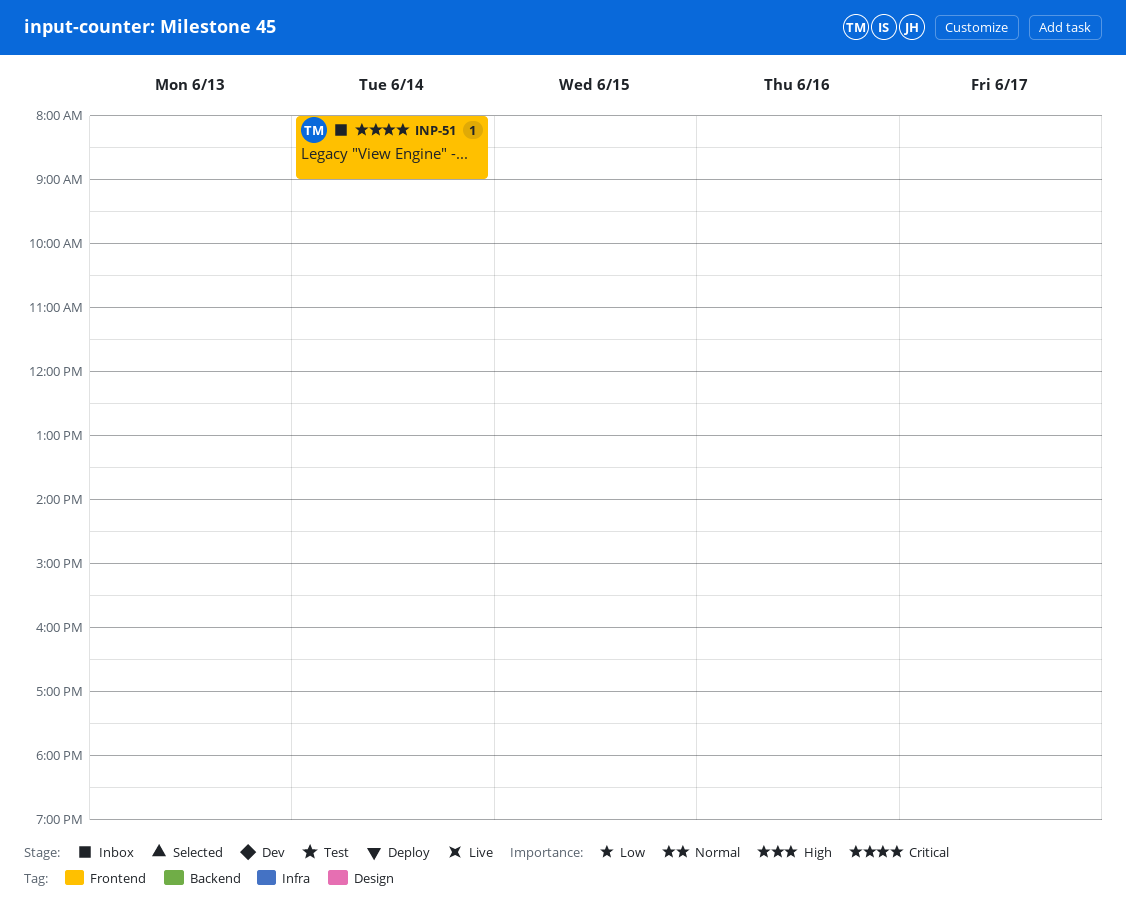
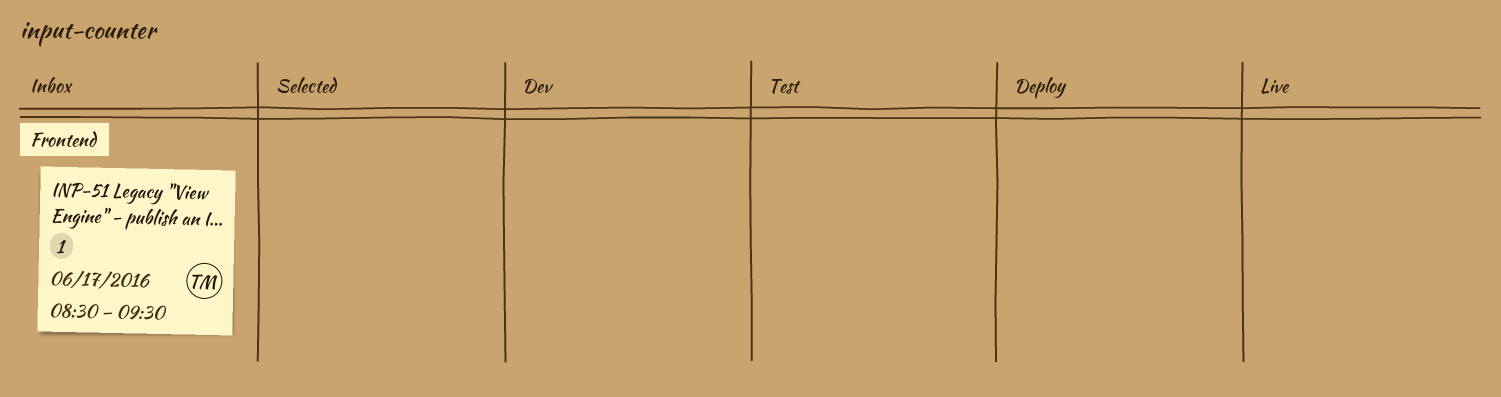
INP-51, day: Jun 14 -> Jun 17
INP-51, begins: 08:00 -> 08:30
INP-51, ends: 09:00 -> 09:30

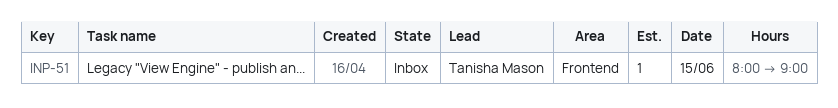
INP-51, day: Jun 17 -> Jun 15
INP-51, begins: 08:30 -> 08:00
INP-51, ends: 09:30 -> 09:00

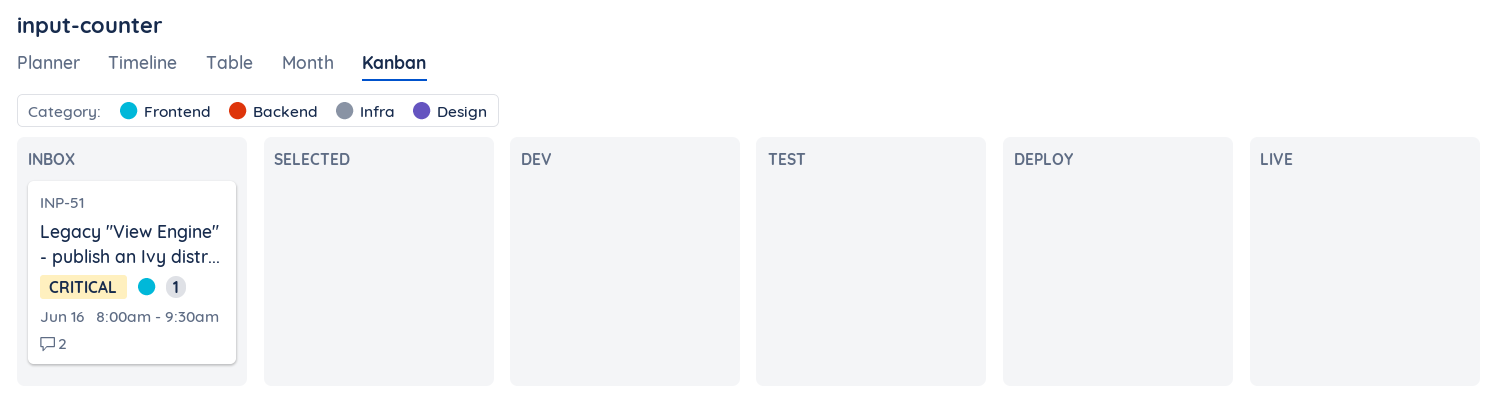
INP-51, day: Jun 15 -> Jun 16
INP-51, ends: 09:00 -> 09:30

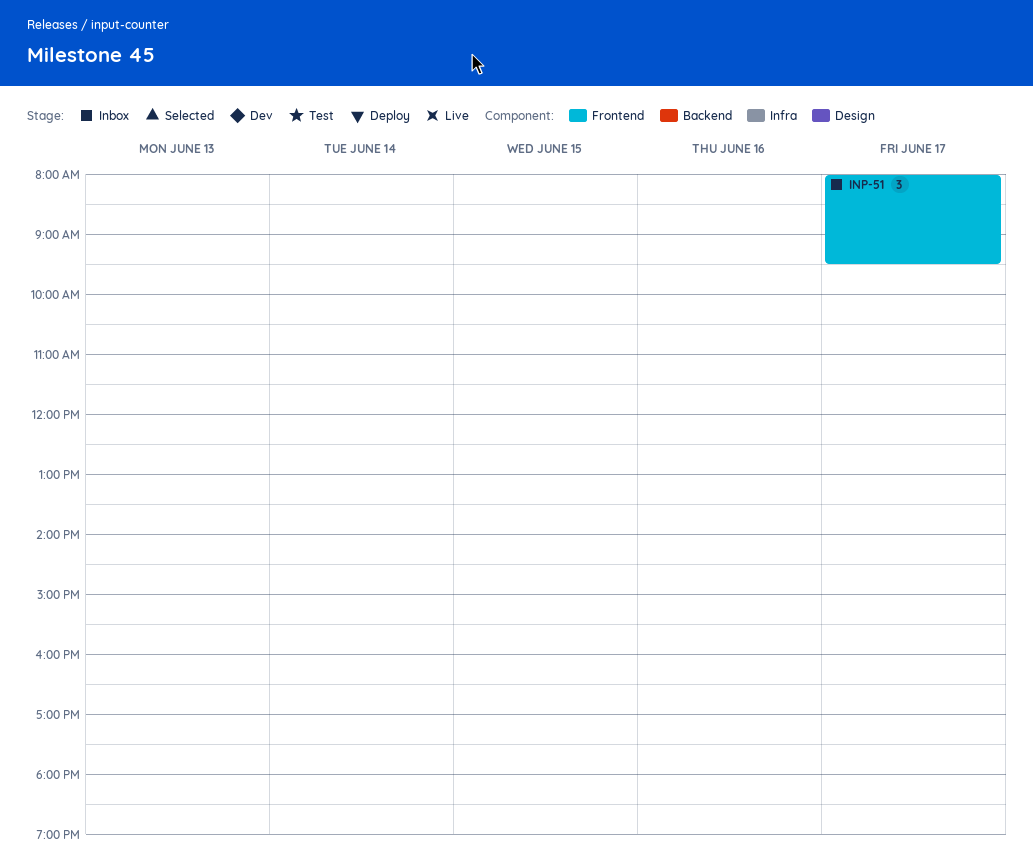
INP-51, estimate: 1 -> 3
INP-51, day: Jun 16 -> Jun 17

